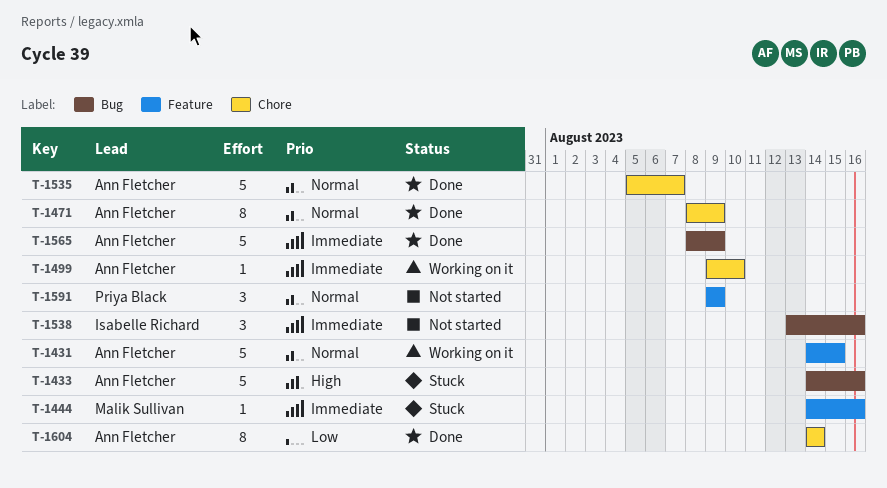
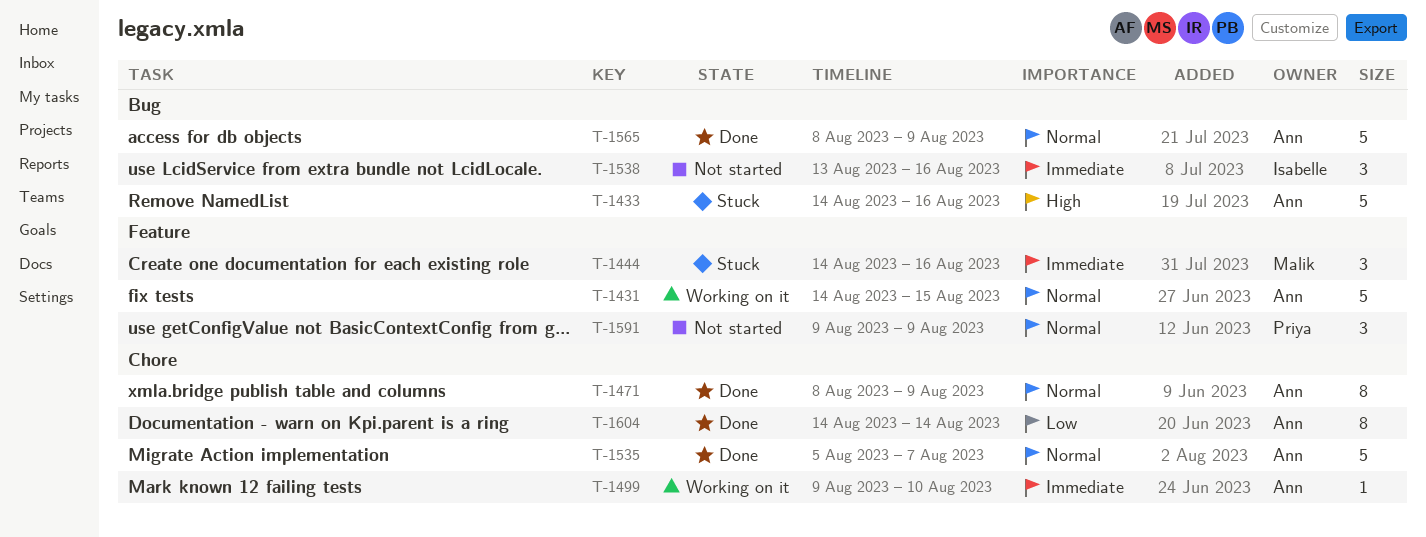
T-1444, estimate: 1 -> 3
T-1565, priority: Immediate -> Normal

